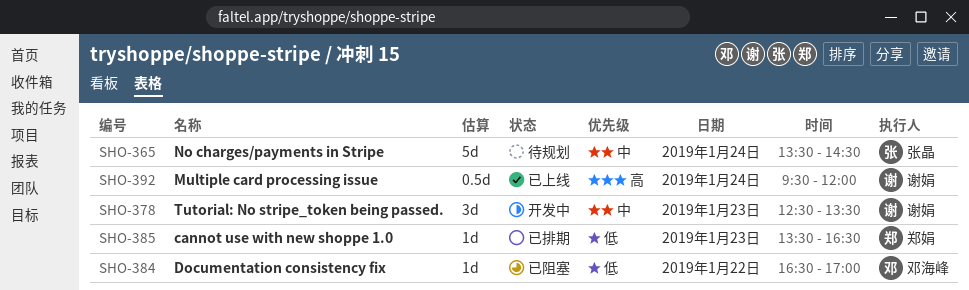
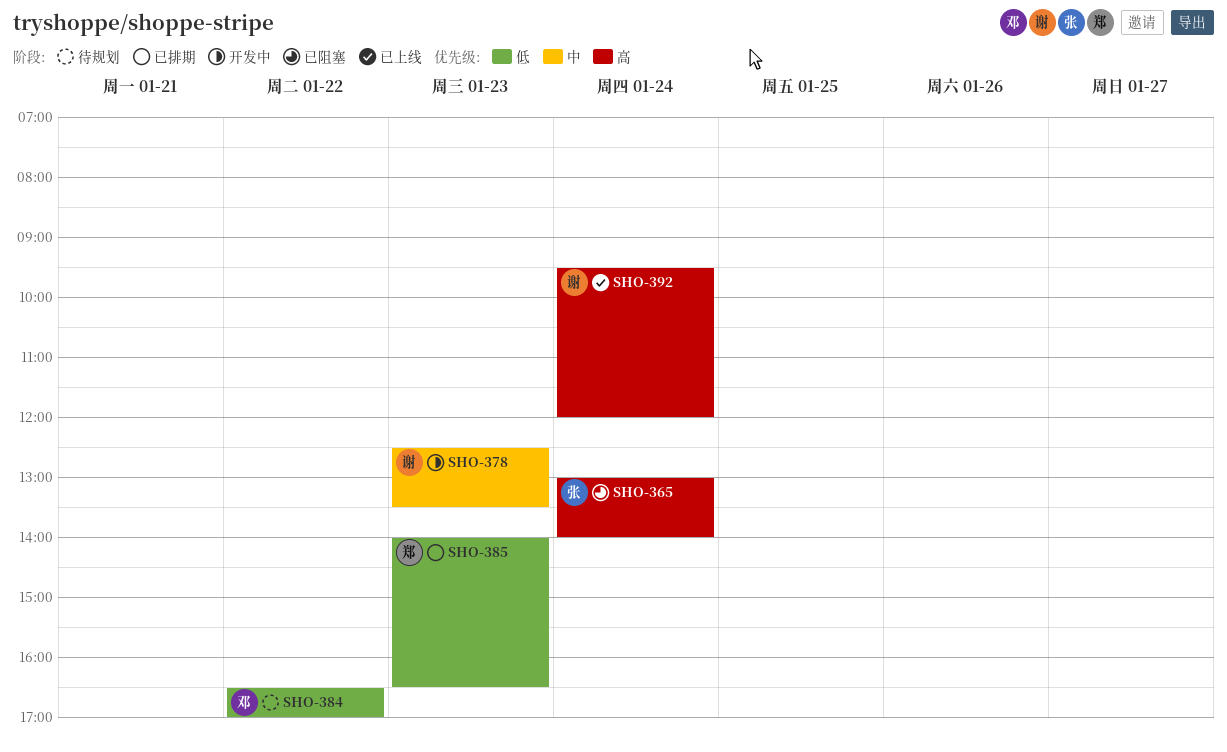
SHO-365, status: 待规划 -> 已阻塞
SHO-365, priority: 中 -> 高
SHO-365, begins: 13:30 -> 13:00
SHO-365, ends: 14:30 -> 14:00
SHO-384, status: 已阻塞 -> 待规划
SHO-385, begins: 13:30 -> 14:00

